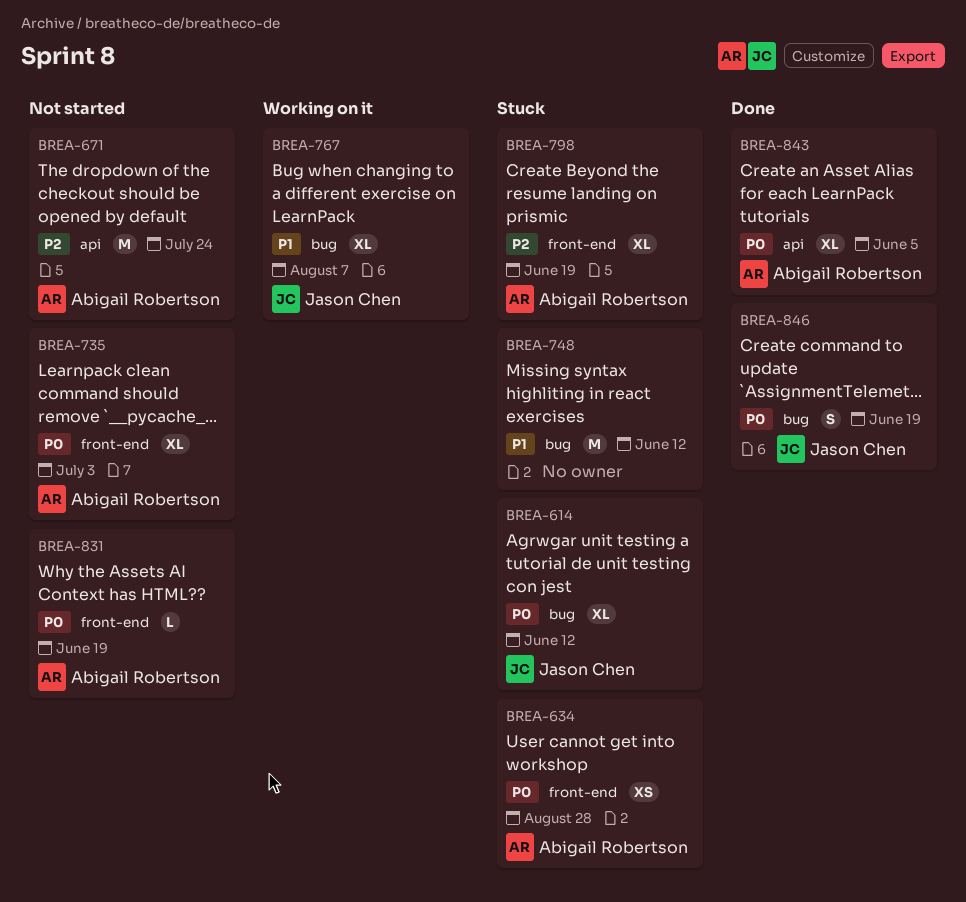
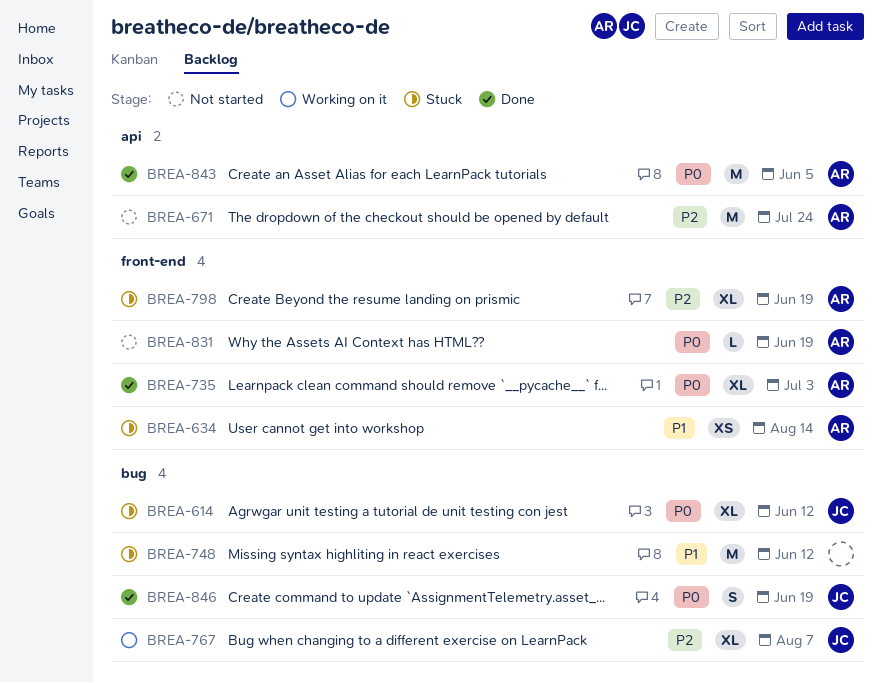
BREA-634, priority: P0 -> P1
BREA-634, due: Aug 28 -> Aug 14
BREA-735, status: Not started -> Done
BREA-767, priority: P1 -> P2
BREA-843, estimate: XL -> M

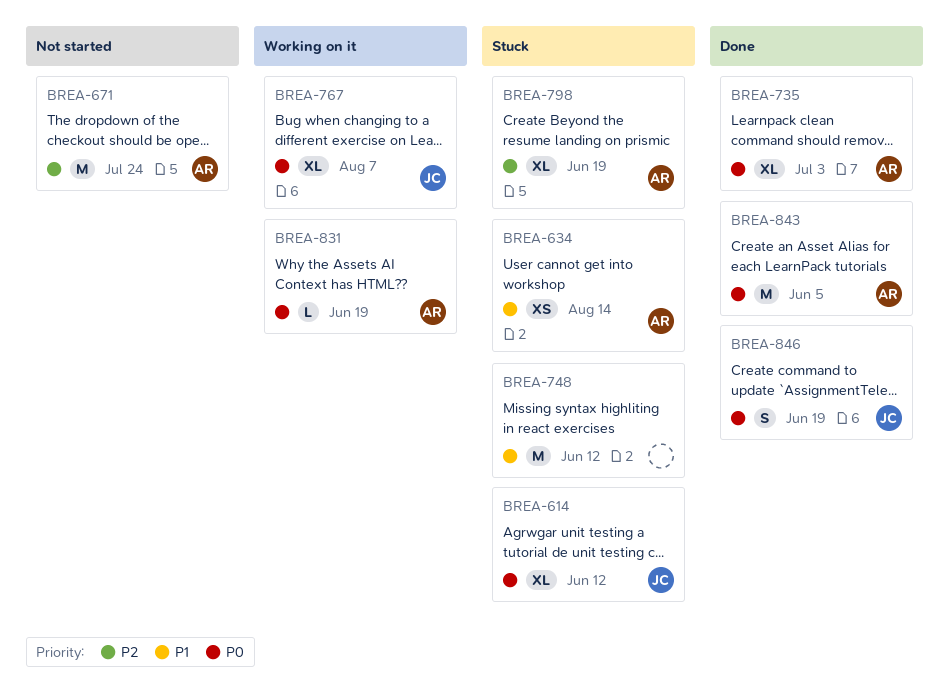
BREA-767, priority: P2 -> P0
BREA-831, status: Not started -> Working on it

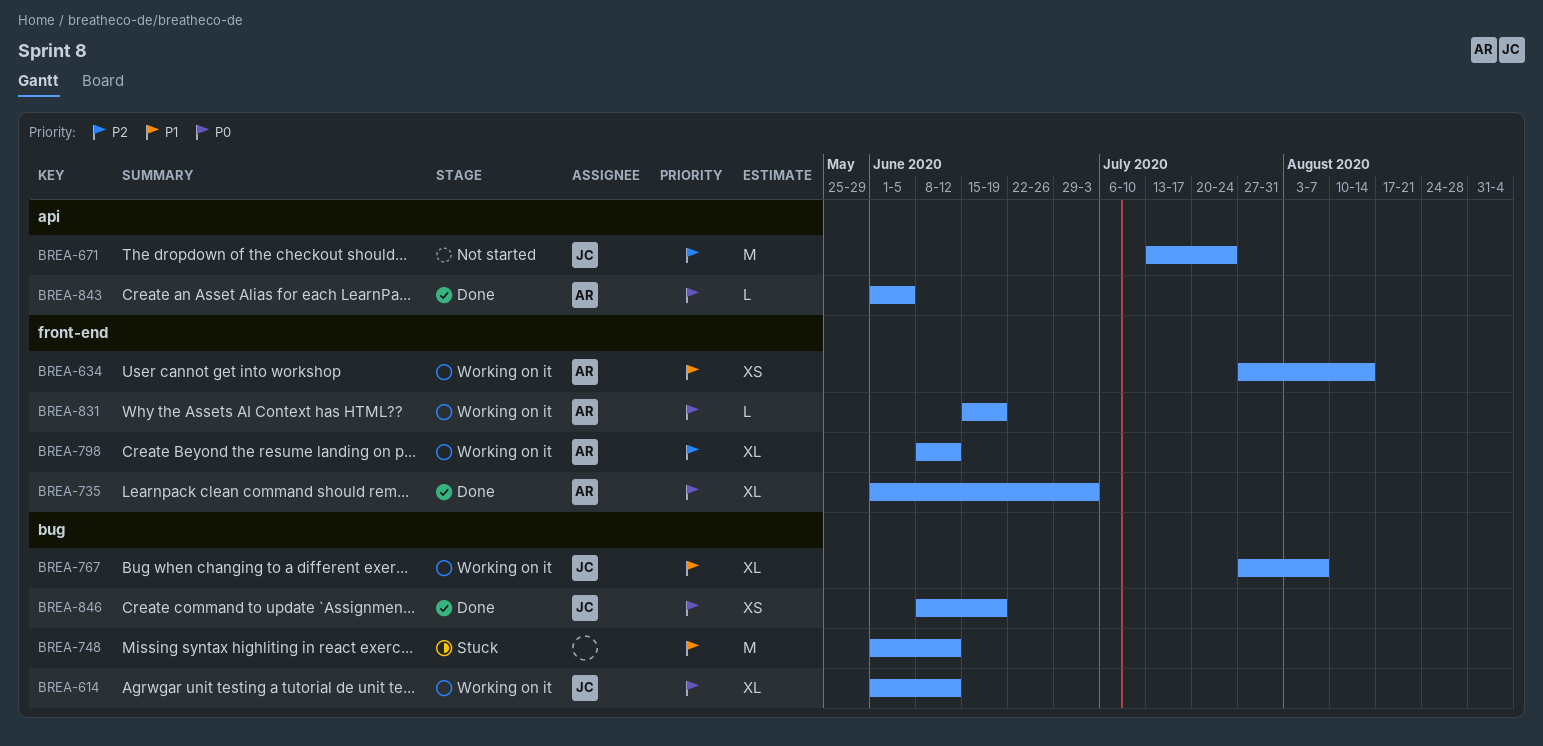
BREA-614, status: Stuck -> Working on it
BREA-634, status: Stuck -> Working on it
BREA-671, owner: AR -> JC
BREA-767, priority: P0 -> P1
BREA-798, status: Stuck -> Working on it
BREA-798, due: Jun 19 -> Jun 12
BREA-843, estimate: M -> L
BREA-846, estimate: S -> XS

